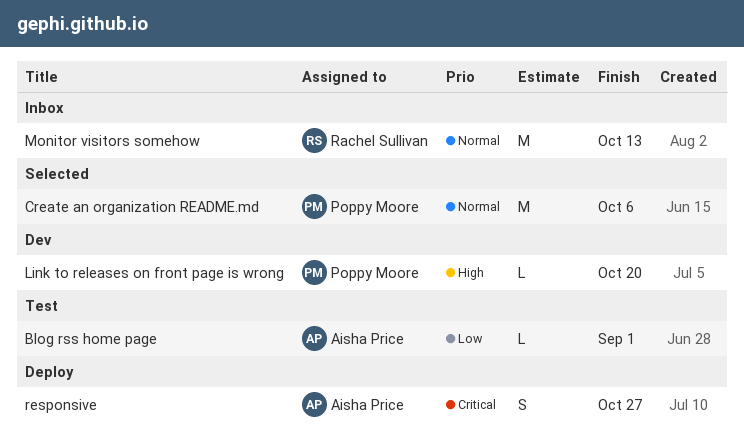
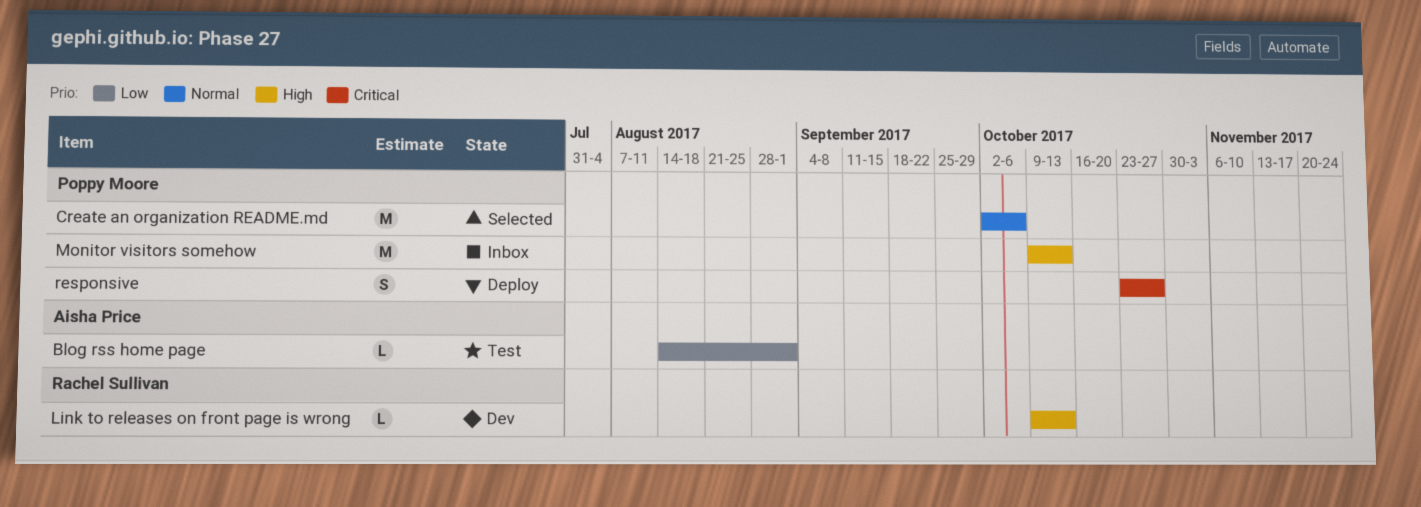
Link to releases on front page is wrong, owner: Poppy Moore -> Rachel Sullivan
Link to releases on front page is wrong, due: Oct 20 -> Oct 13
Monitor visitors somehow, owner: Rachel Sullivan -> Poppy Moore
Monitor visitors somehow, priority: Normal -> High
responsive, owner: Aisha Price -> Poppy Moore

